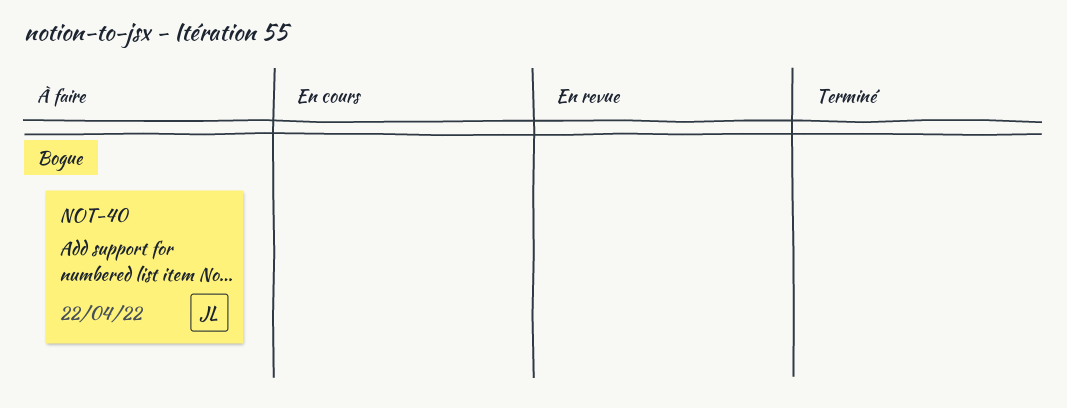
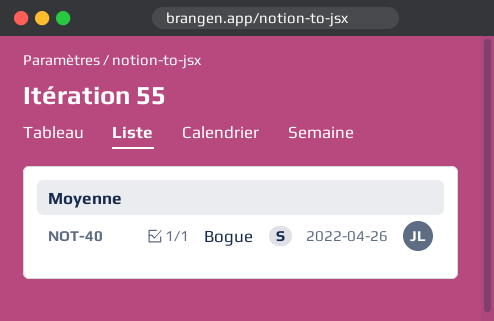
NOT-40, due: Apr 22 -> Apr 26

